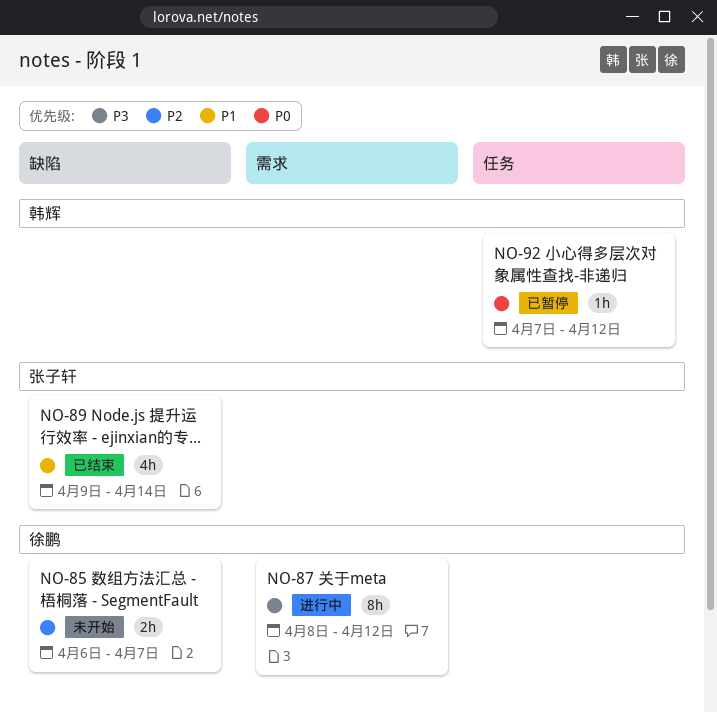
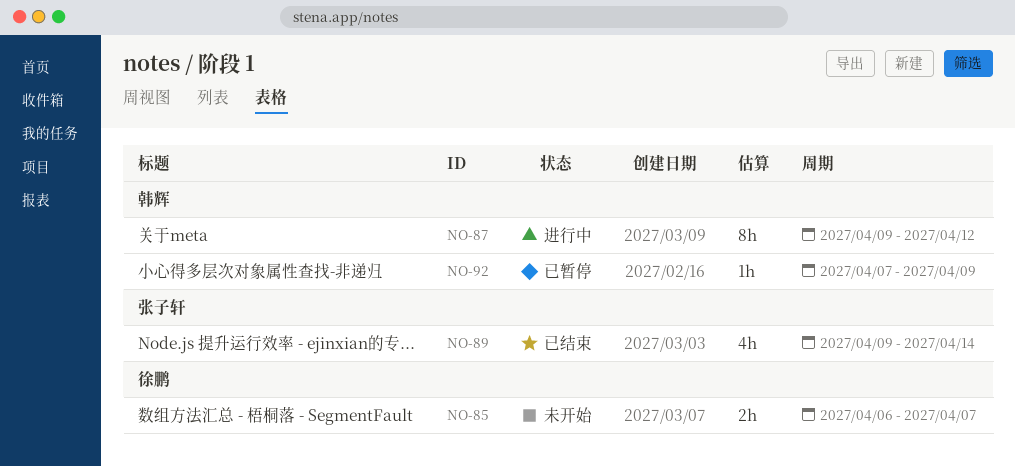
NO-87, owner: 徐鹏 -> 韩辉
NO-87, start: Apr 8 -> Apr 9
NO-92, due: Apr 12 -> Apr 9

